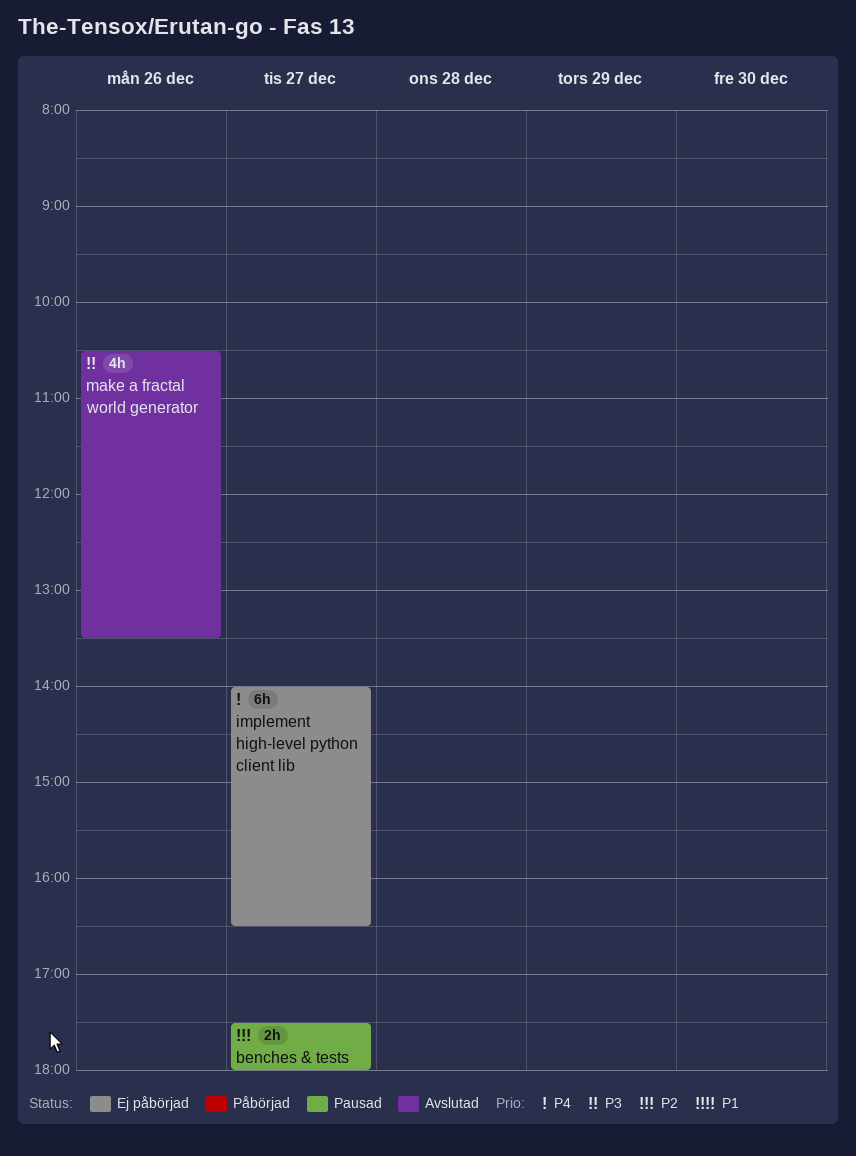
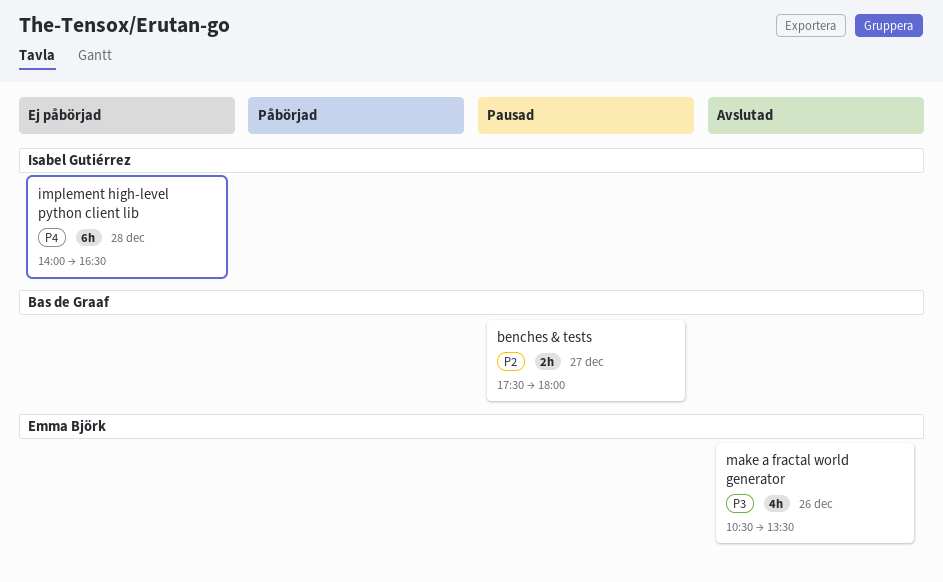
implement high-level python client lib, day: Dec 27 -> Dec 28

